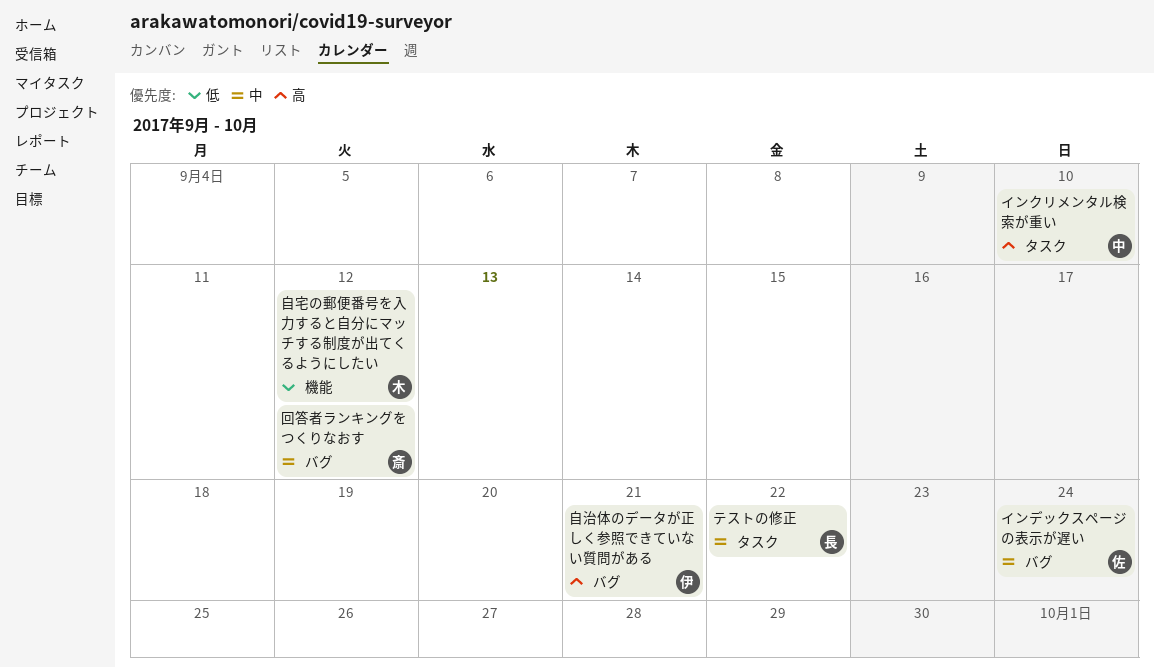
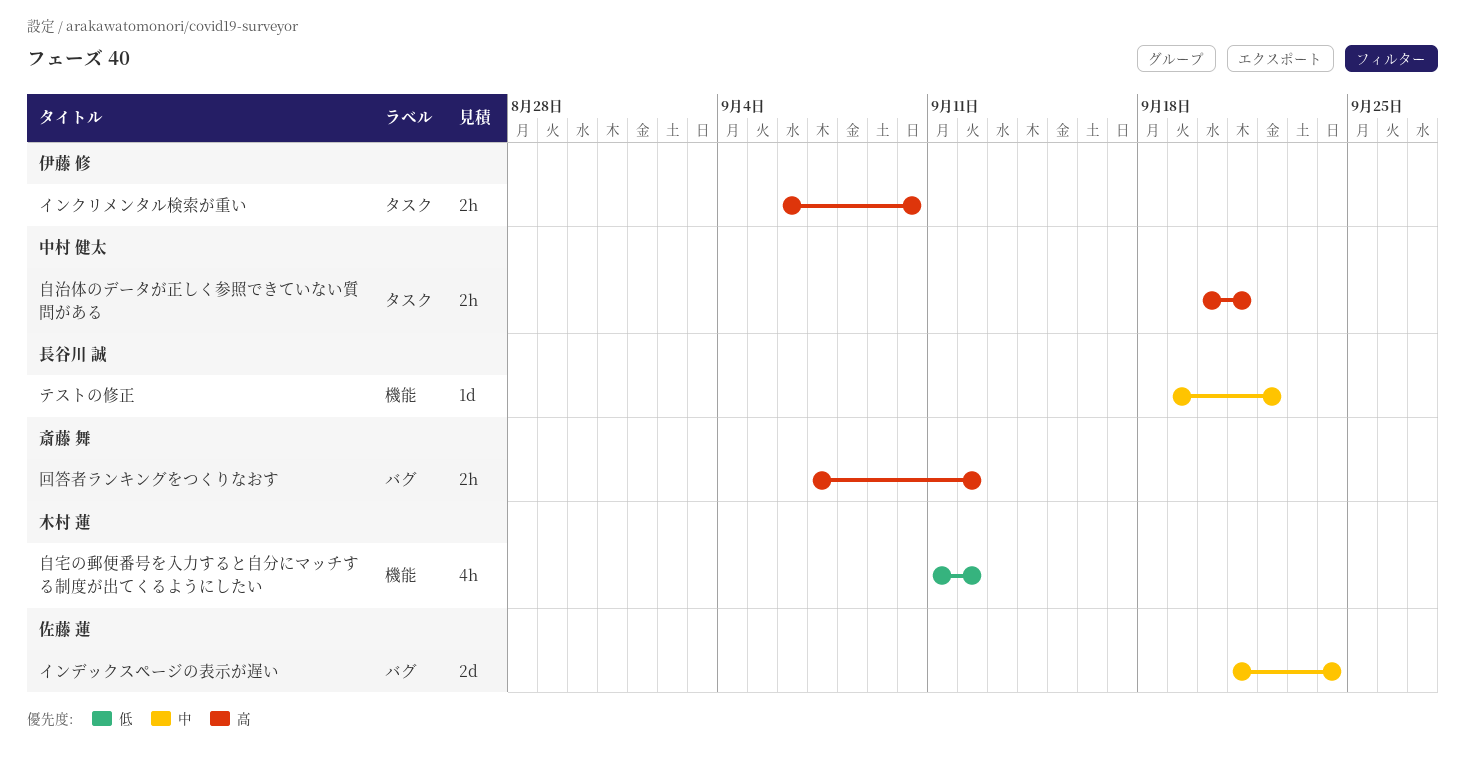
インクリメンタル検索が重い, owner: 中村 健太 -> 伊藤 修
テストの修正, label: タスク -> 機能
回答者ランキングをつくりなおす, priority: 中 -> 高
自治体のデータが正しく参照できていない質問がある, owner: 伊藤 修 -> 中村 健太
自治体のデータが正しく参照できていない質問がある, label: バグ -> タスク

